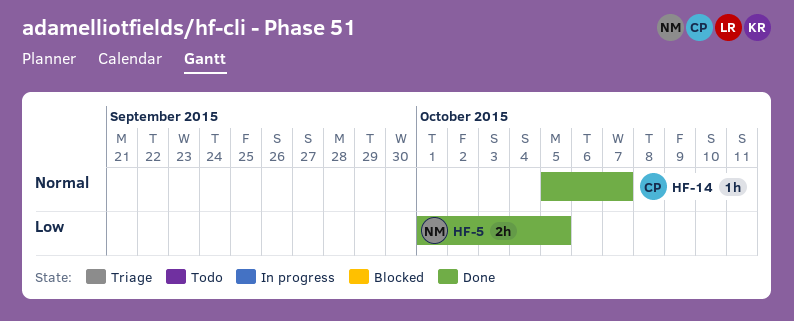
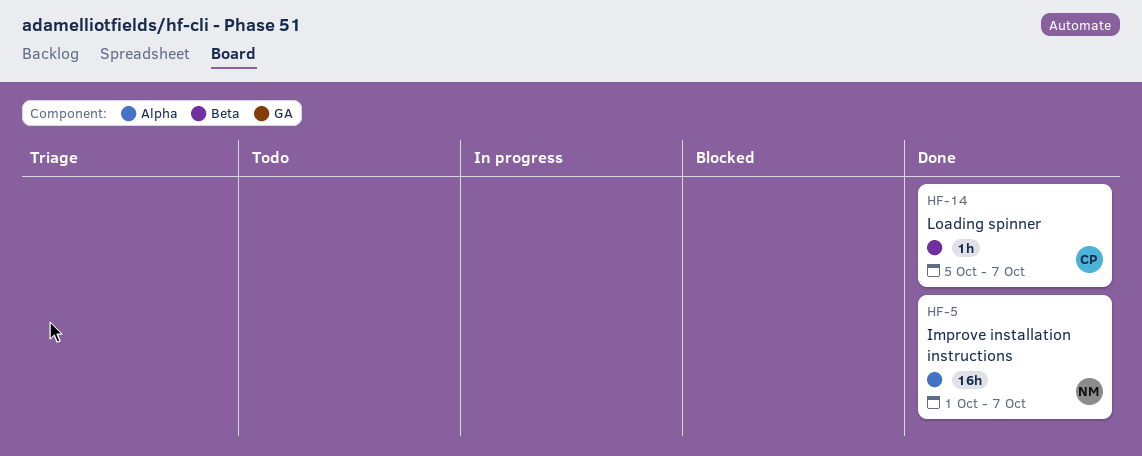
HF-5, estimate: 2h -> 16h
HF-5, due: Oct 5 -> Oct 7

